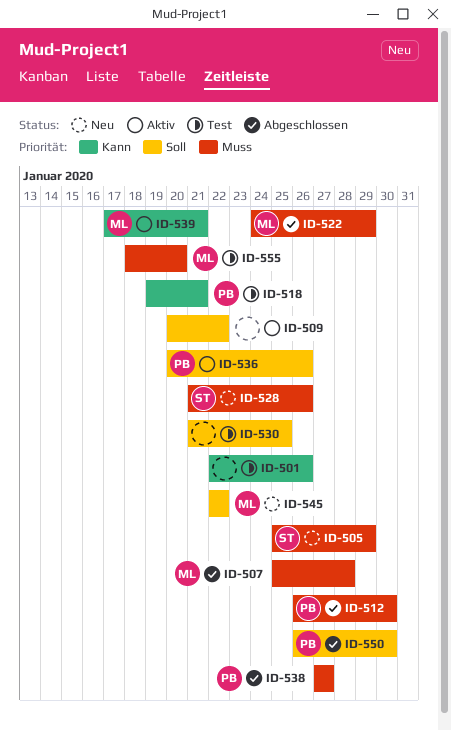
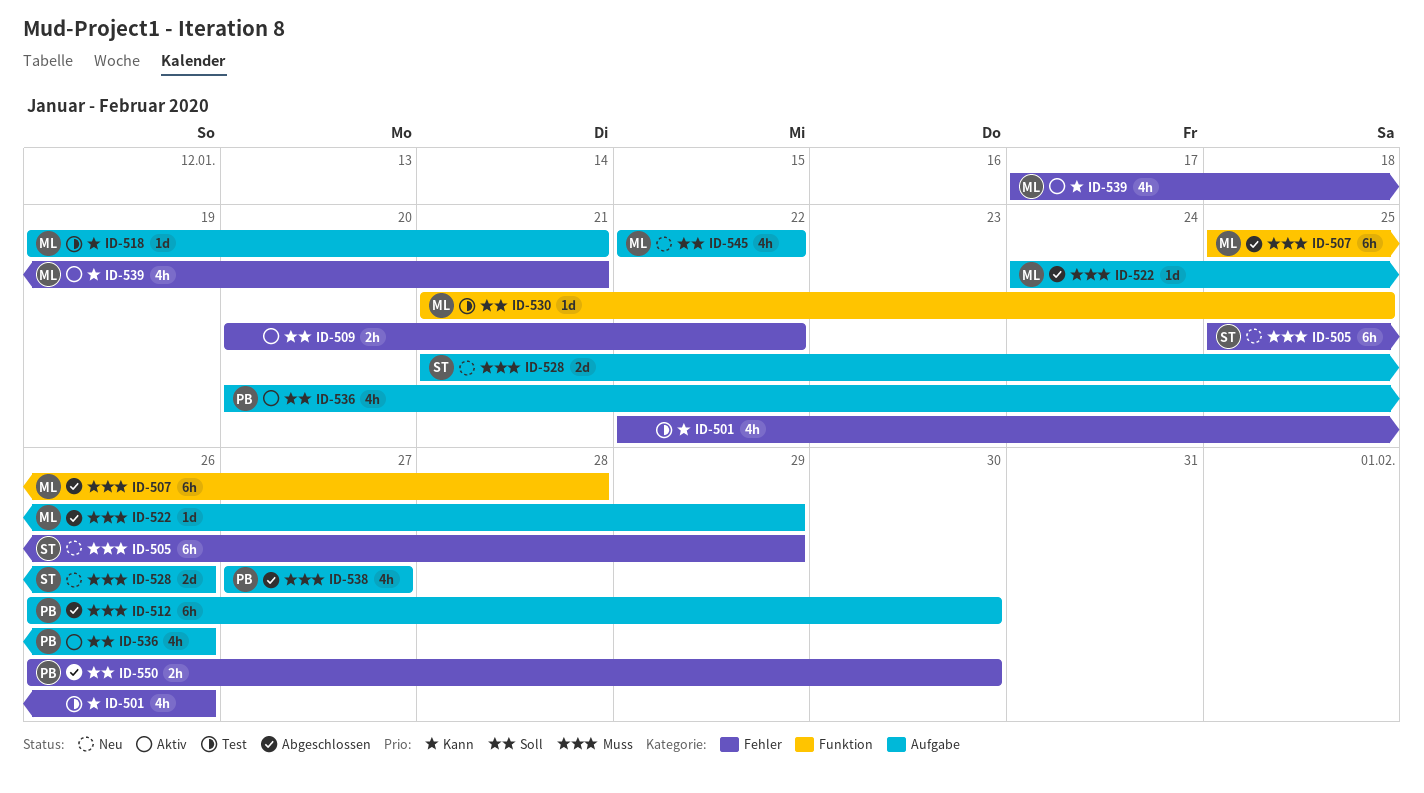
ID-518, owner: PB -> ML
ID-530, owner: none -> ML
ID-555: present -> none

